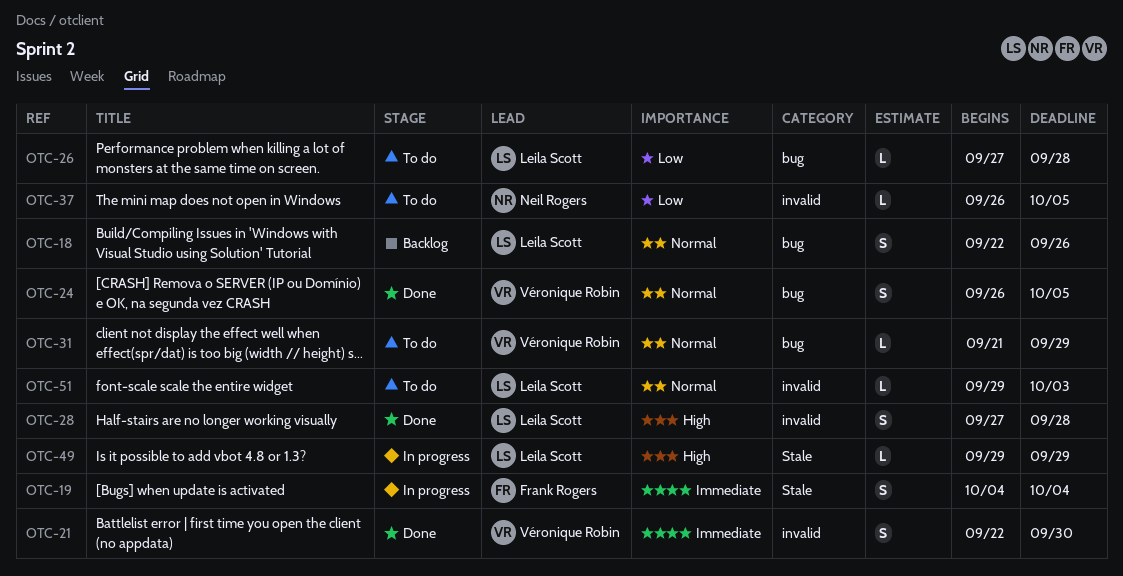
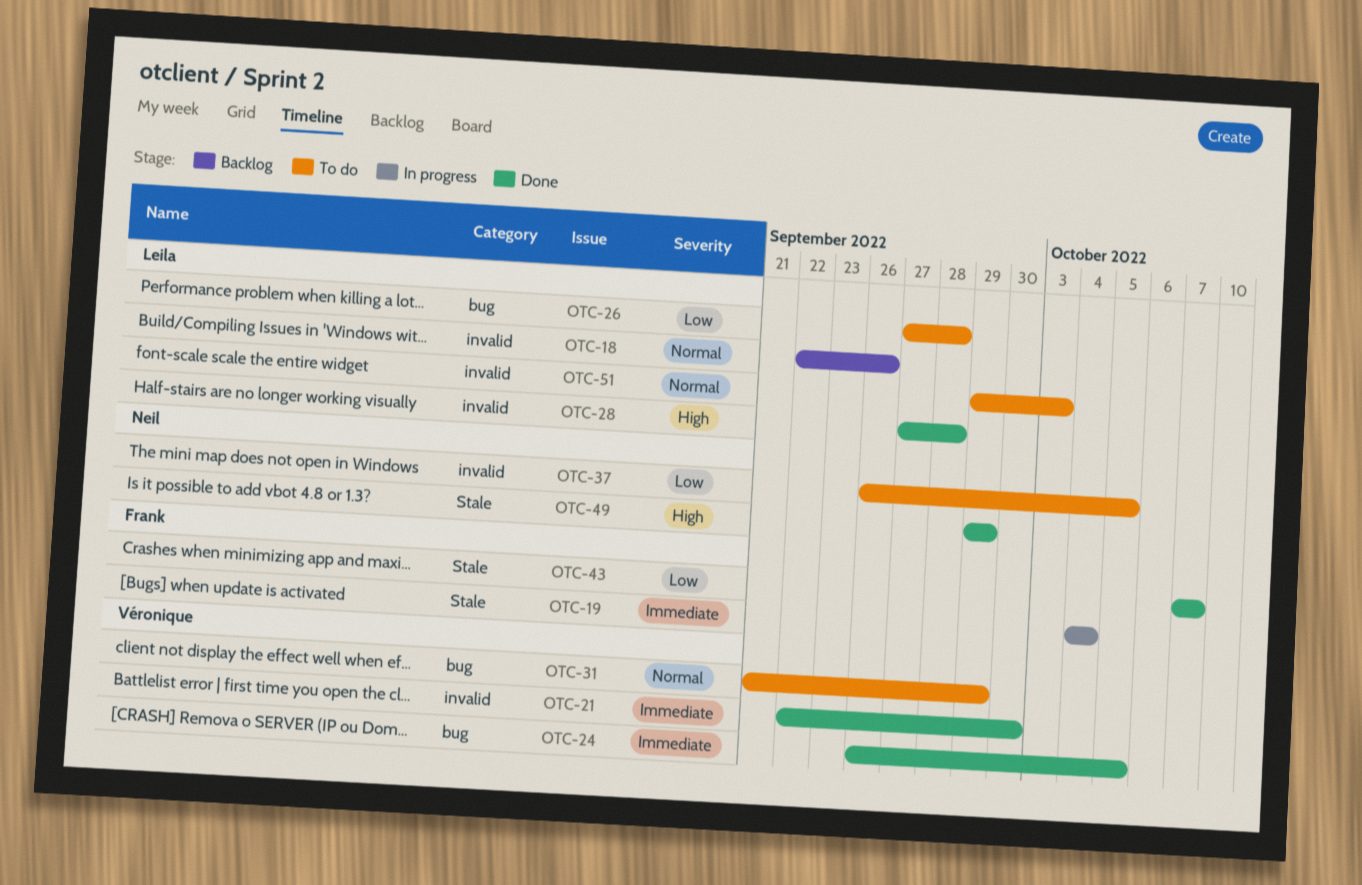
OTC-18, label: bug -> invalid
OTC-24, priority: Normal -> Immediate
OTC-43: none -> present
OTC-49, status: In progress -> Done
OTC-49, owner: Leila Scott -> Neil Rogers

